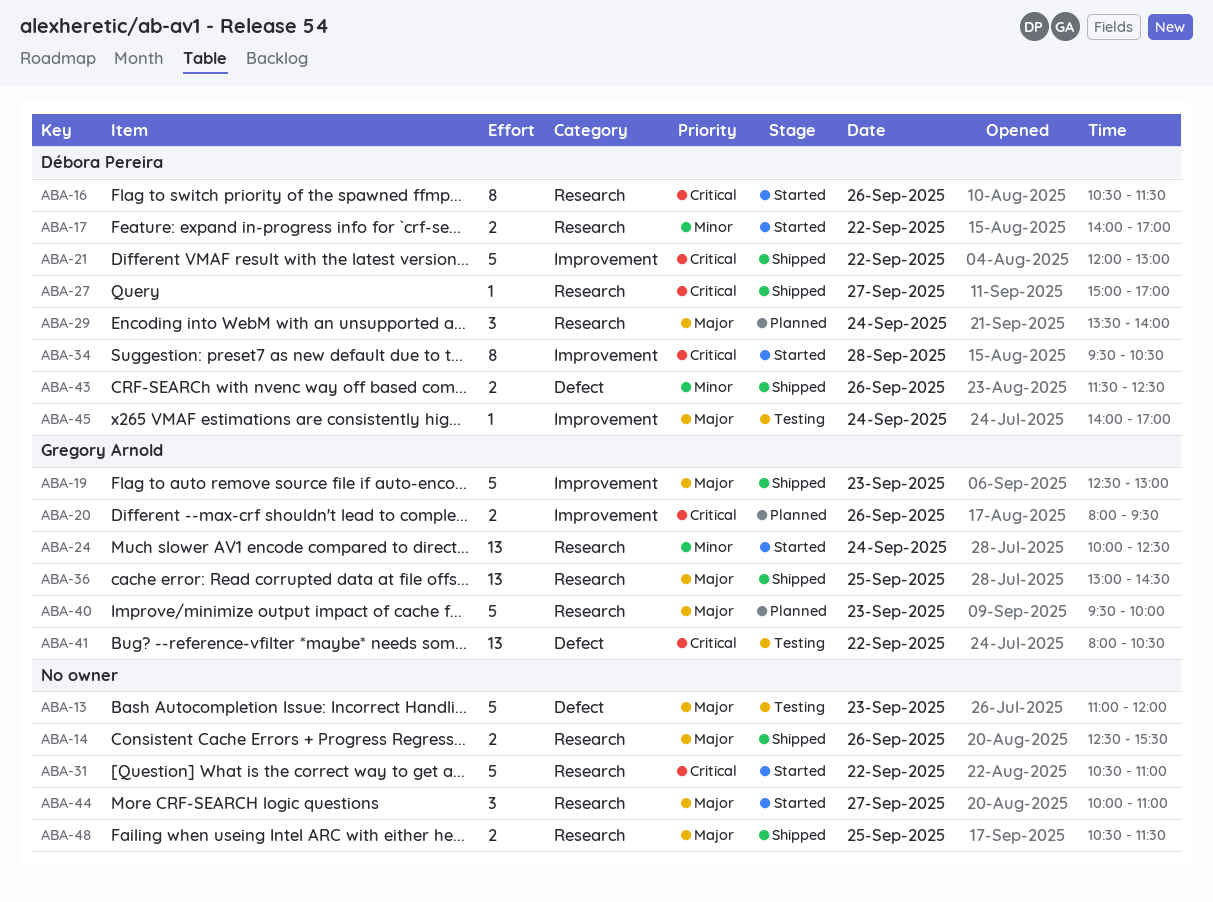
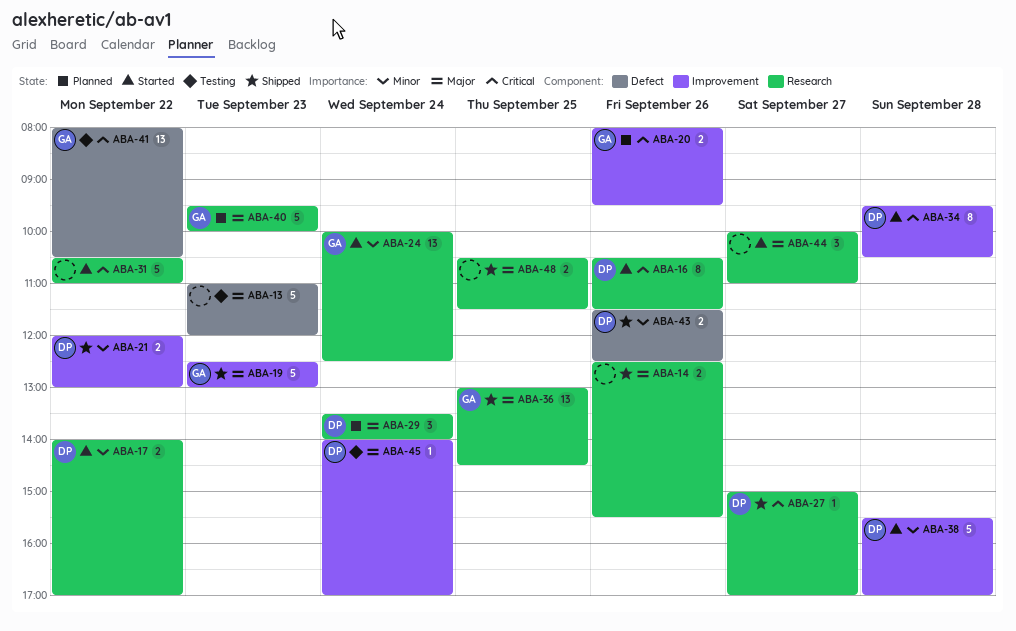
ABA-21, priority: Critical -> Minor
ABA-21, estimate: 5 -> 2
ABA-38: none -> present

